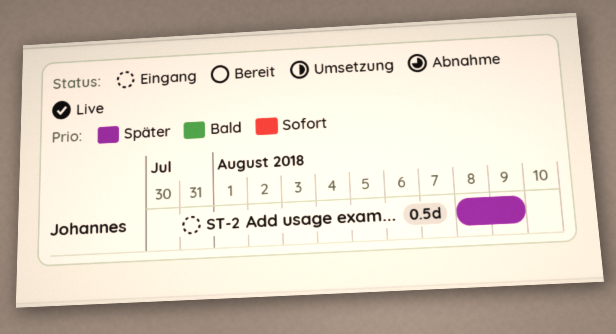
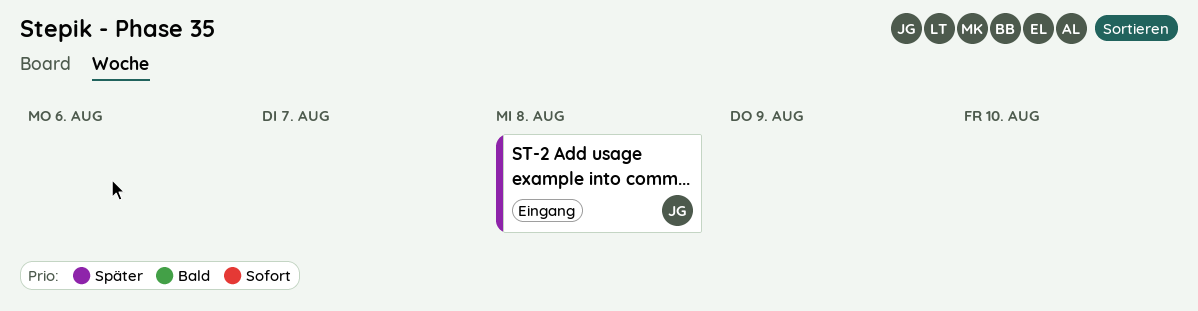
ST-2, due: Aug 9 -> Aug 8

